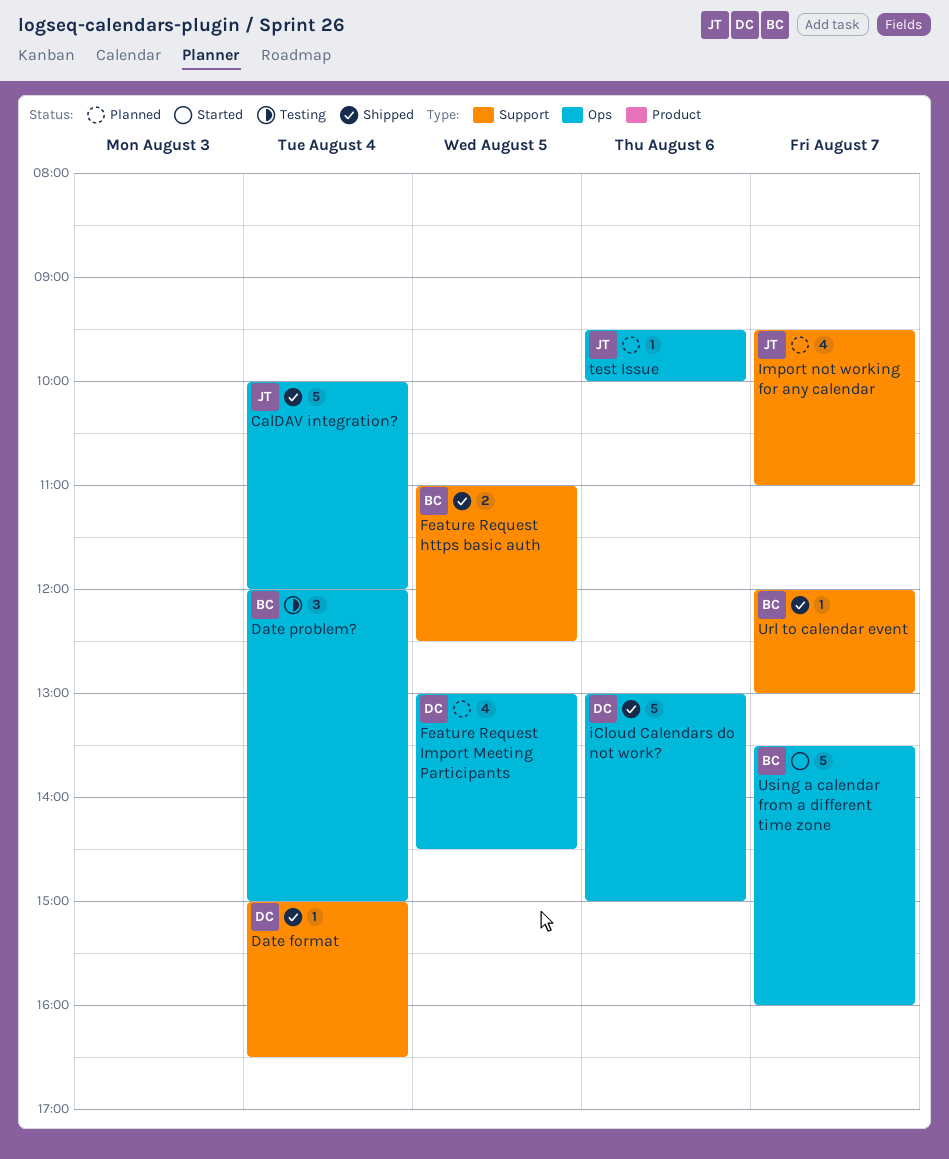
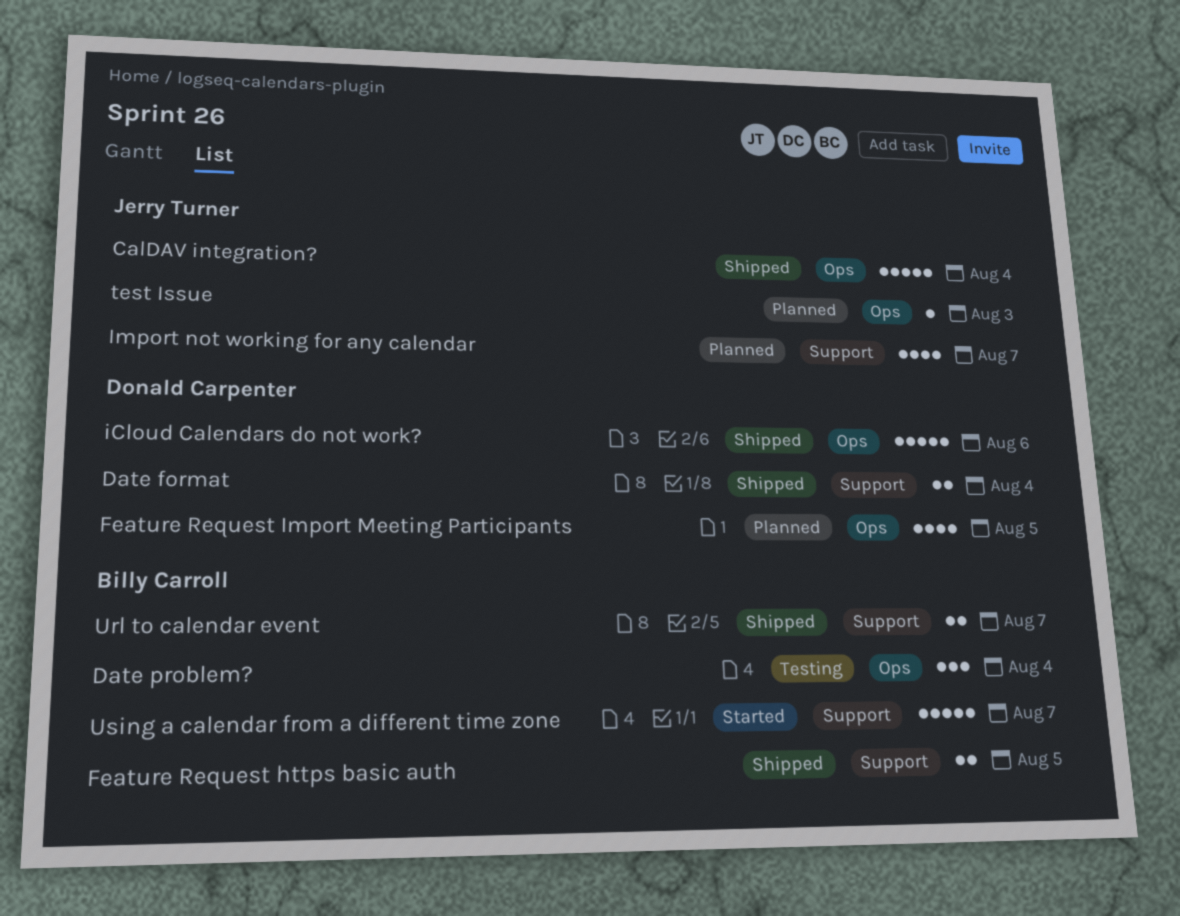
Date format, estimate: 1 -> 2
test Issue, day: Aug 6 -> Aug 3
Url to calendar event, estimate: 1 -> 2
Using a calendar from a different time zone, label: Ops -> Support

